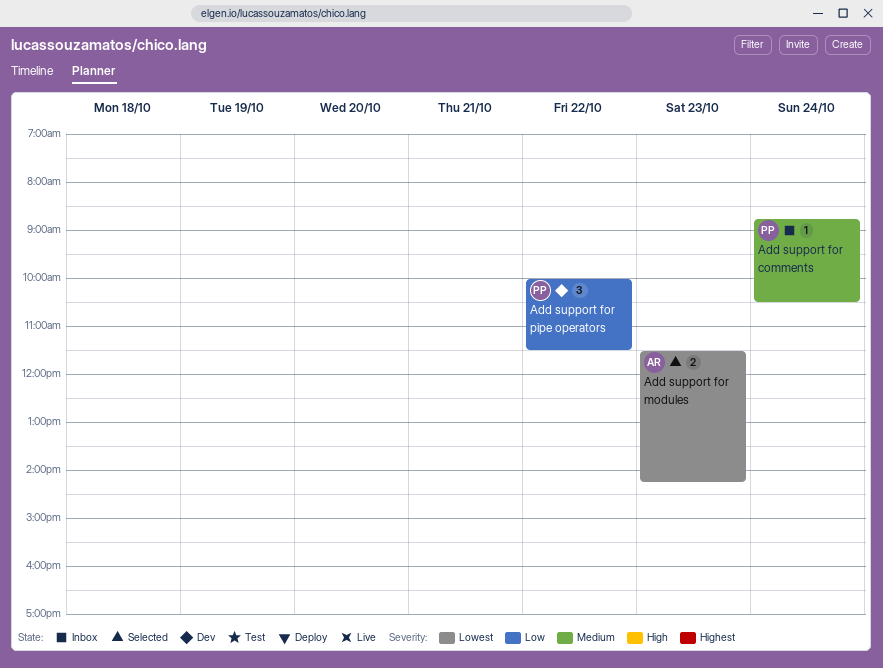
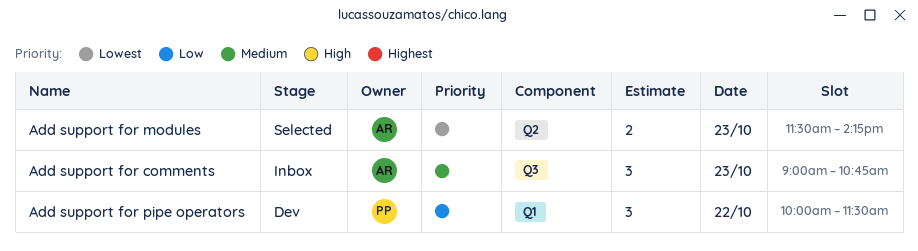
Add support for comments, owner: PP -> AR
Add support for comments, estimate: 1 -> 3
Add support for comments, day: Oct 24 -> Oct 23
Add support for comments, begins: 08:45 -> 09:00
Add support for comments, ends: 10:30 -> 10:45

